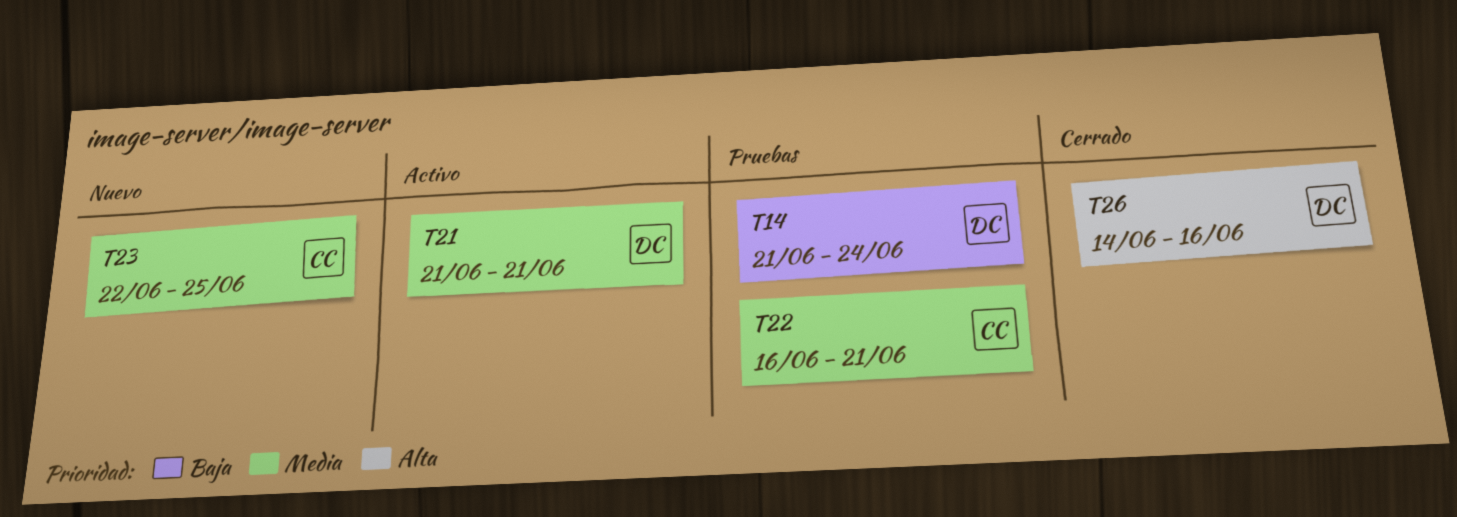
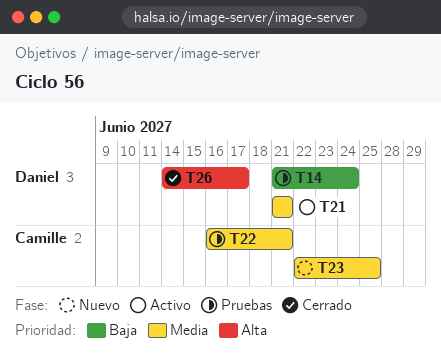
T26, due: Jun 16 -> Jun 17

